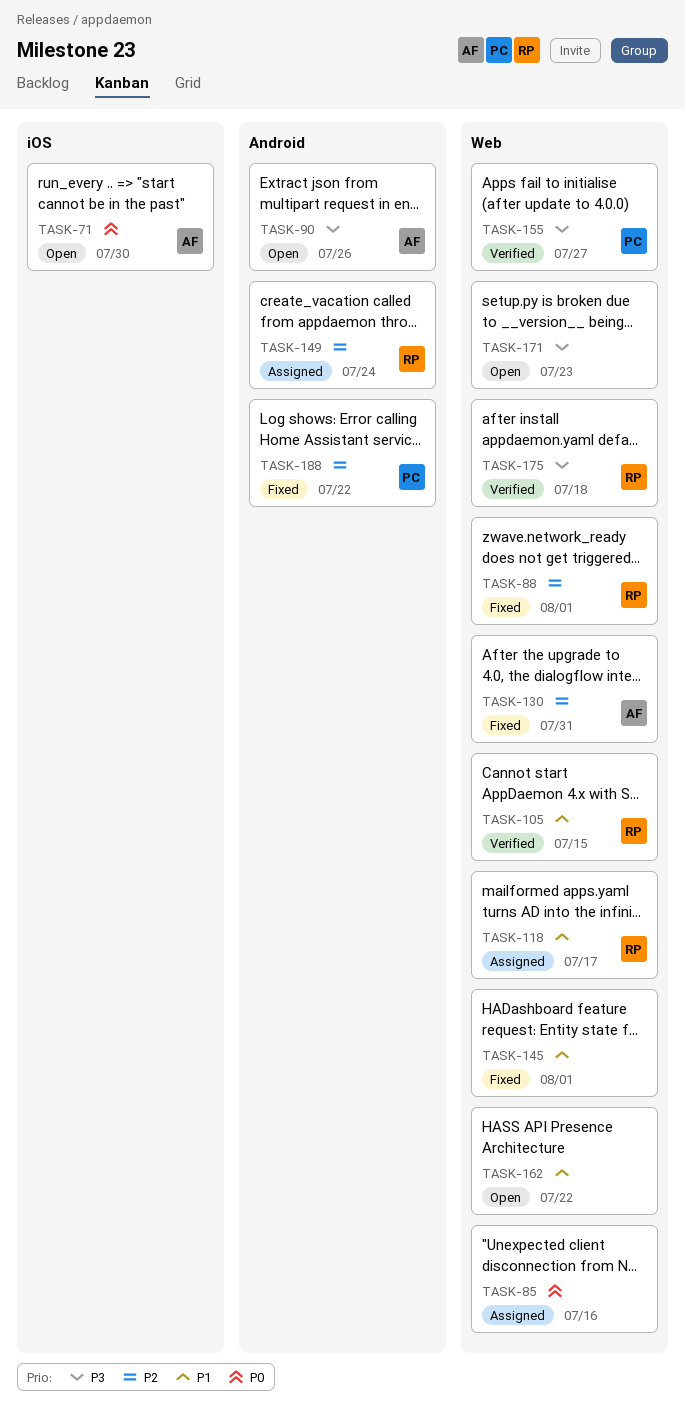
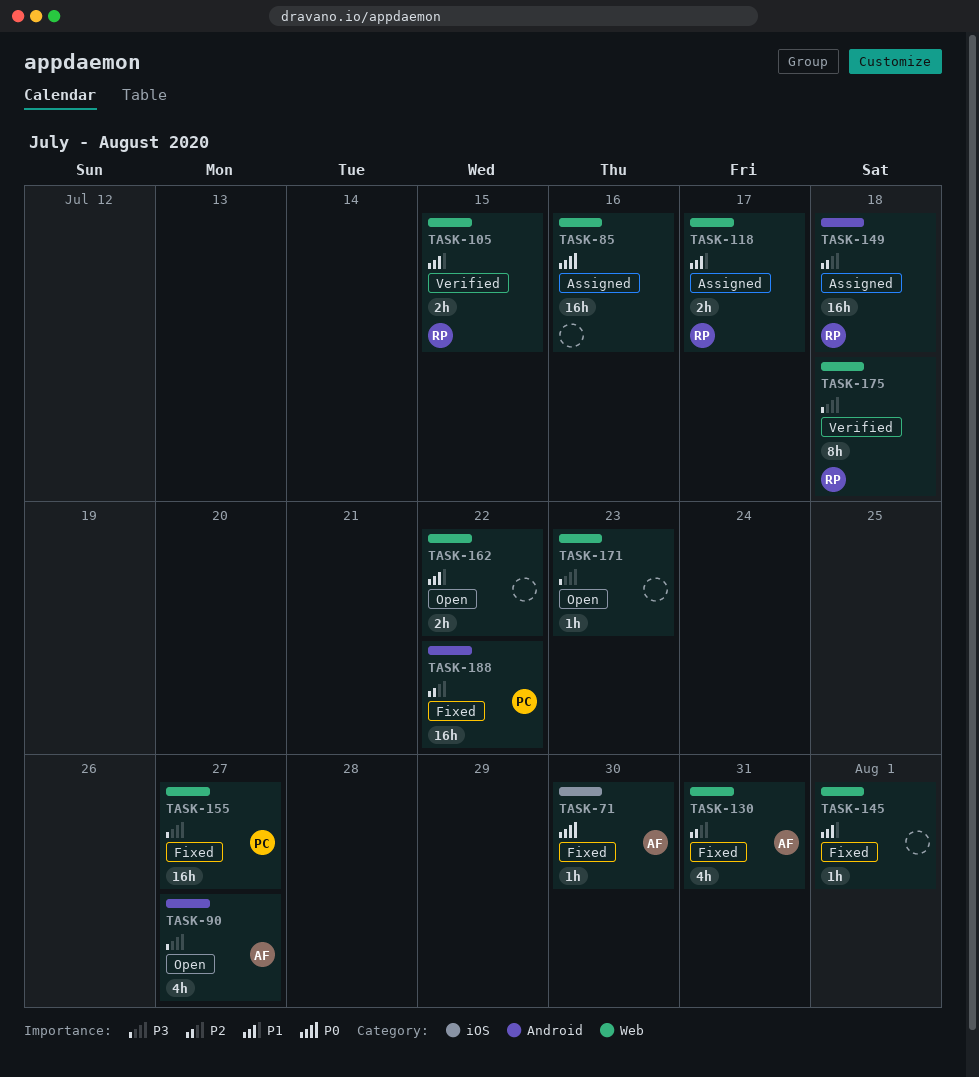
TASK-71, status: Open -> Fixed
TASK-88: present -> none
TASK-90, due: Jul 26 -> Jul 27
TASK-149, due: Jul 24 -> Jul 18
TASK-155, status: Verified -> Fixed

